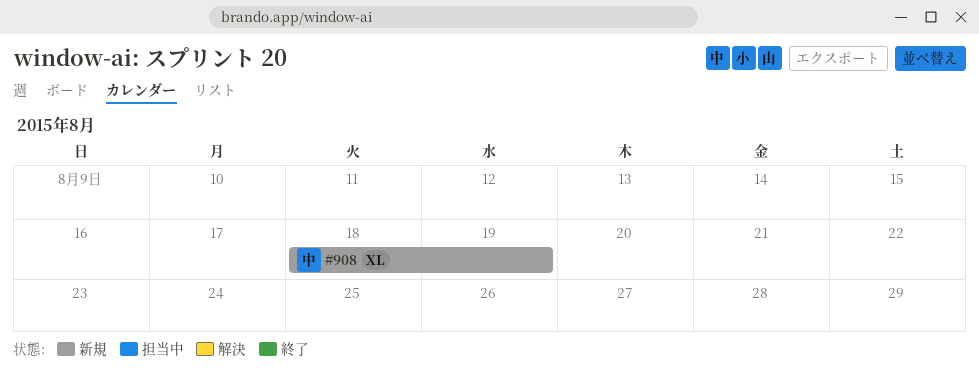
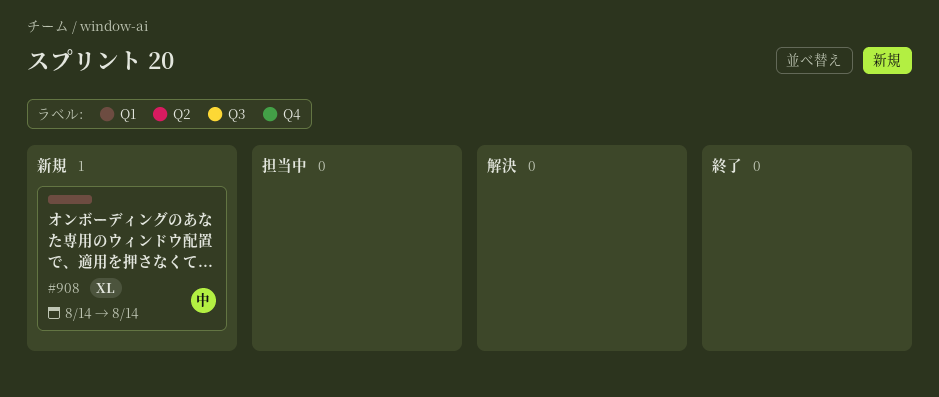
#908, start: Aug 18 -> Aug 14
#908, due: Aug 19 -> Aug 14

